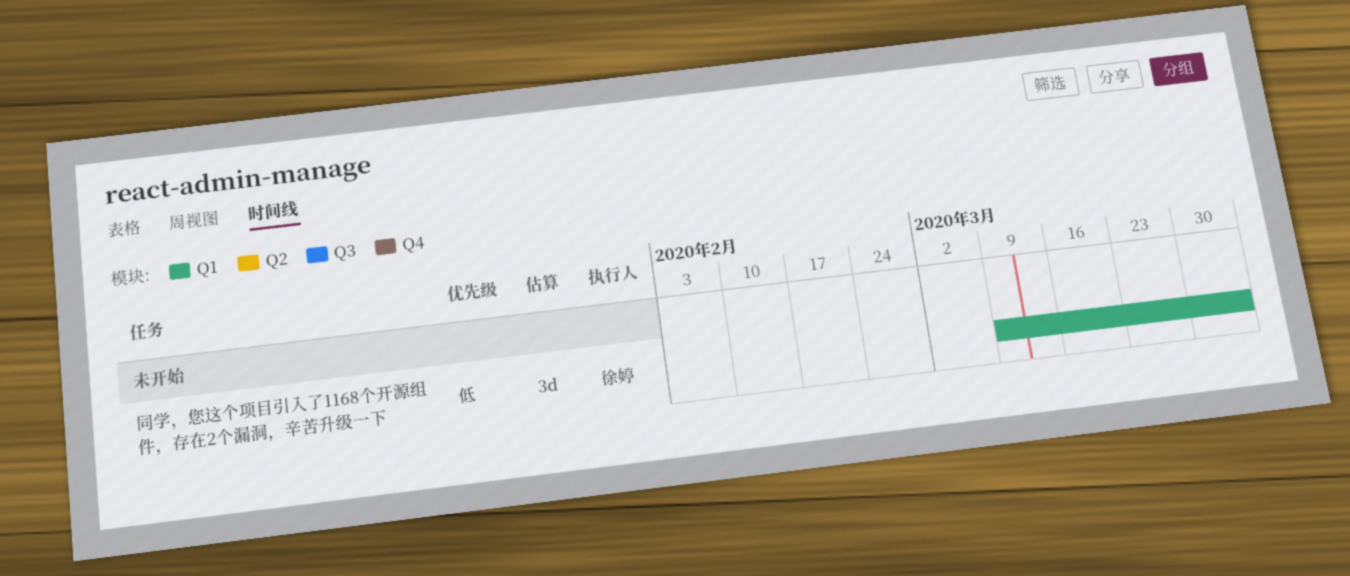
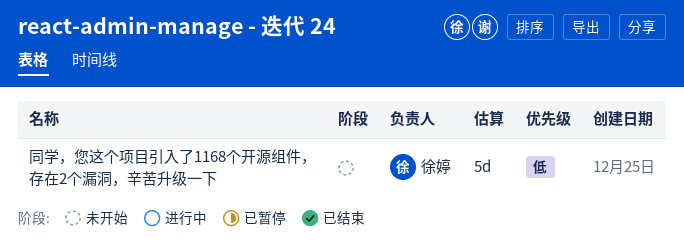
同学，您这个项目引入了1168个开源组件，存在2个漏洞，辛苦升级一下, estimate: 3d -> 5d

